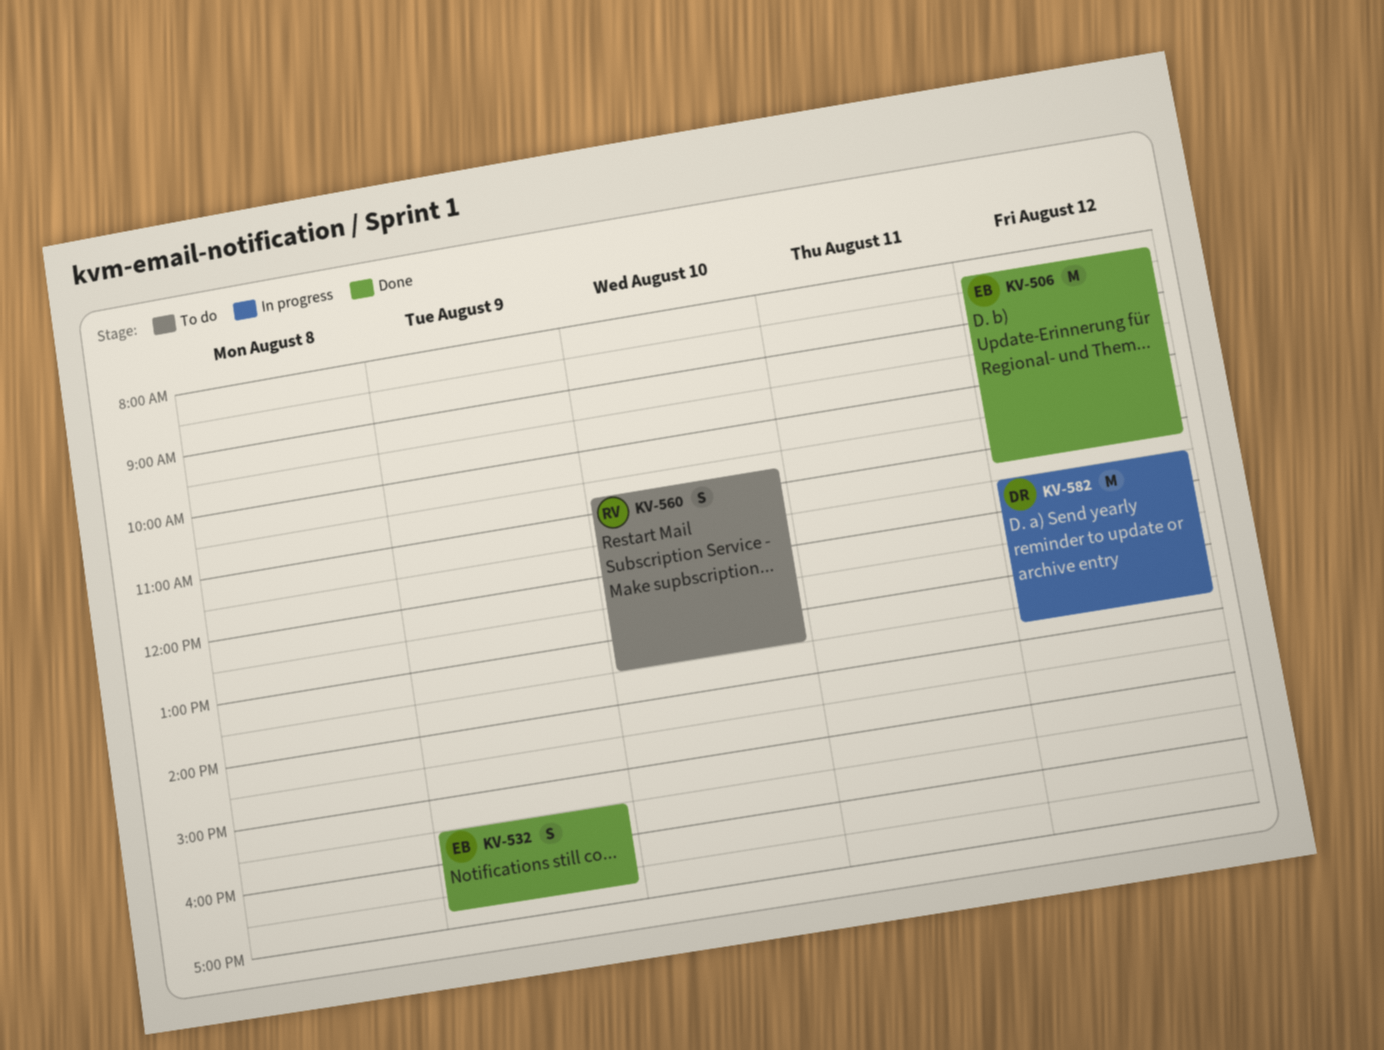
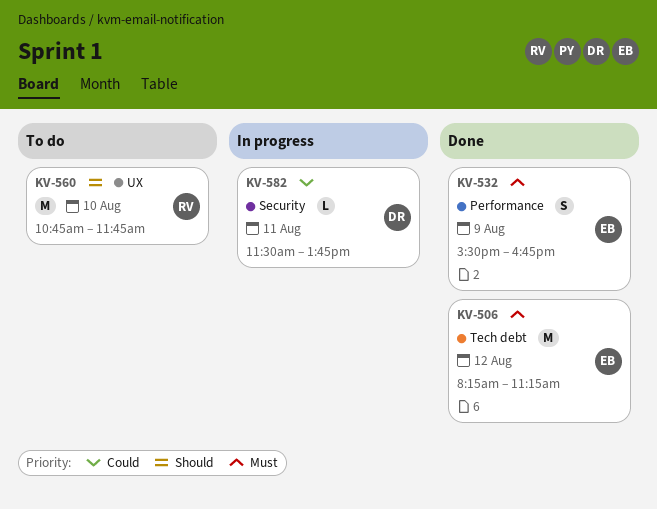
KV-560, estimate: S -> M
KV-560, ends: 13:30 -> 11:45
KV-582, estimate: M -> L
KV-582, day: Aug 12 -> Aug 11

